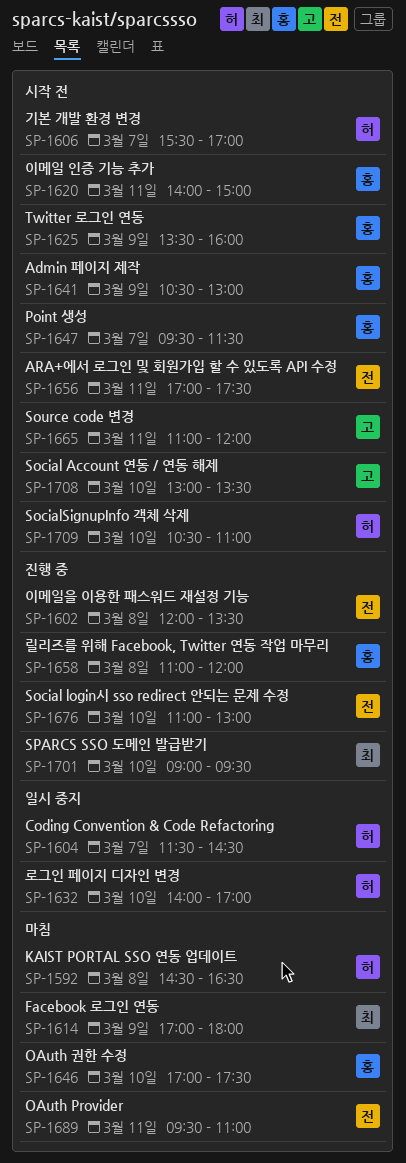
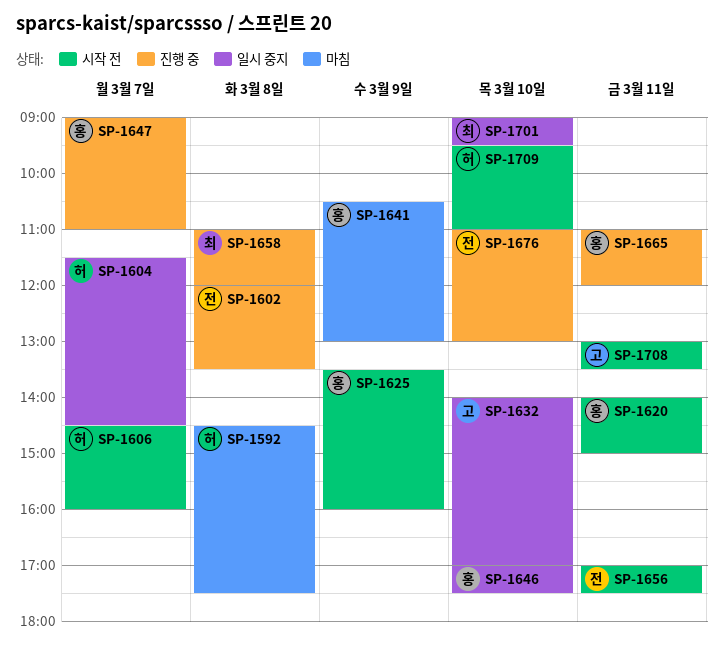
SP-1592, ends: 16:30 -> 17:30
SP-1606, begins: 15:30 -> 14:30
SP-1606, ends: 17:00 -> 16:00
SP-1614: present -> none
SP-1632, owner: 허 -> 고
SP-1641, status: 시작 전 -> 마침
SP-1646, status: 마침 -> 일시 중지
SP-1647, status: 시작 전 -> 진행 중
SP-1647, begins: 09:30 -> 09:00
SP-1647, ends: 11:30 -> 11:00
SP-1658, owner: 홍 -> 최
SP-1665, status: 시작 전 -> 진행 중
SP-1665, owner: 고 -> 홍
SP-1689: present -> none
SP-1701, status: 진행 중 -> 일시 중지
SP-1708, day: Mar 10 -> Mar 11
SP-1709, begins: 10:30 -> 09:30

